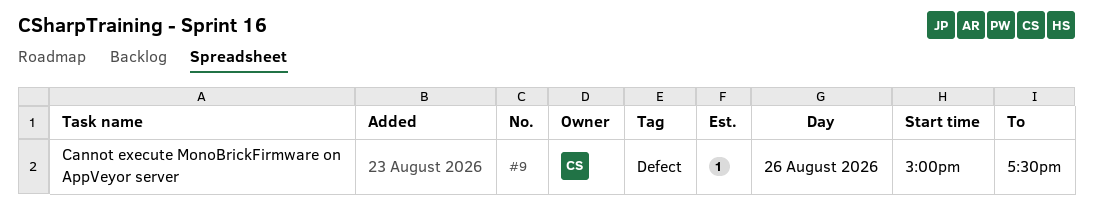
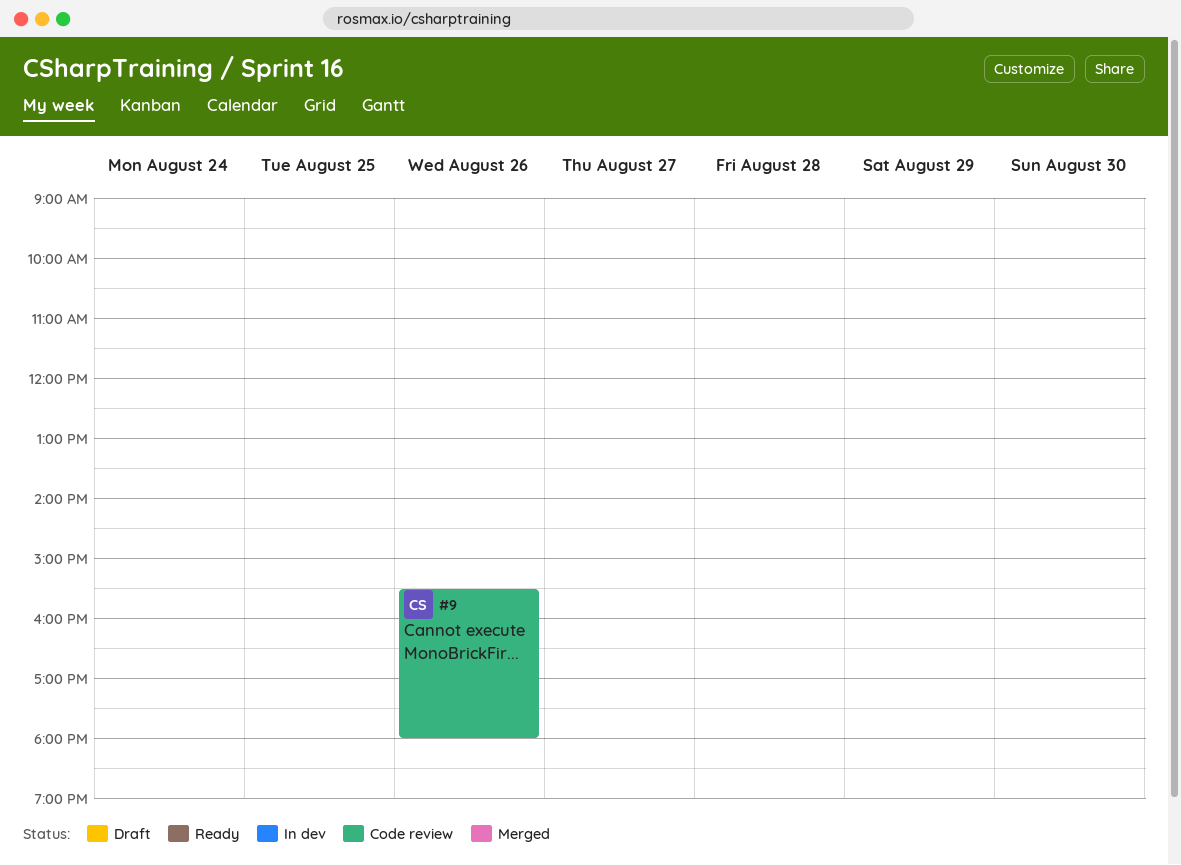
#9, begins: 15:00 -> 15:30
#9, ends: 17:30 -> 18:00

